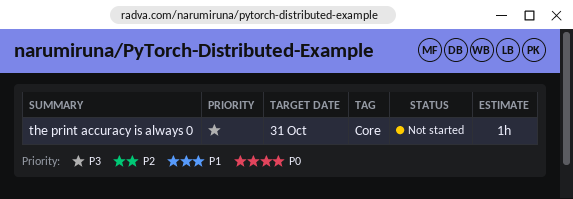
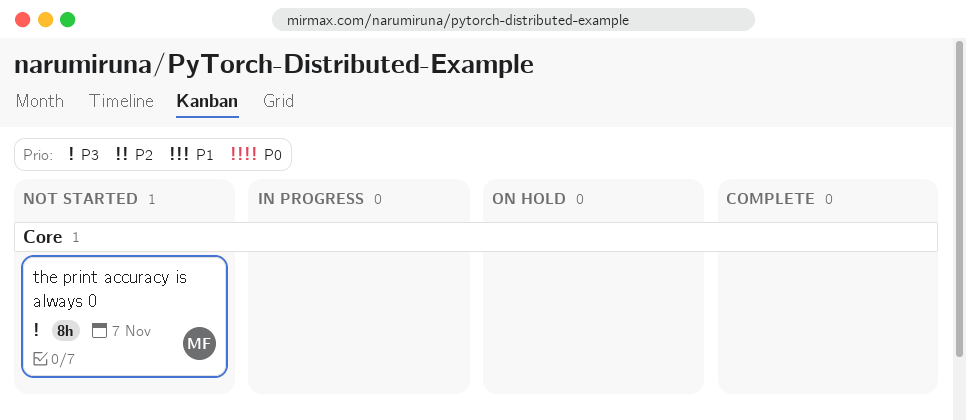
the print accuracy is always 0, estimate: 1h -> 8h
the print accuracy is always 0, due: Oct 31 -> Nov 7

